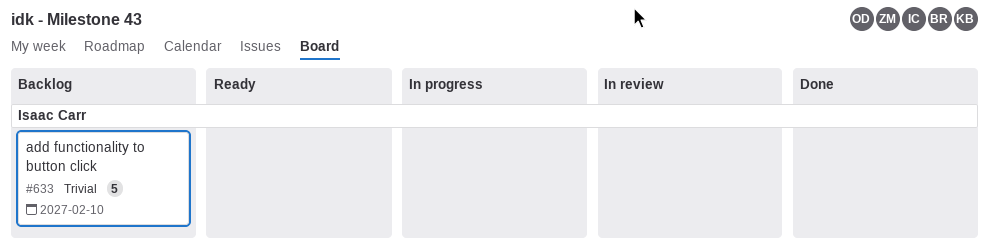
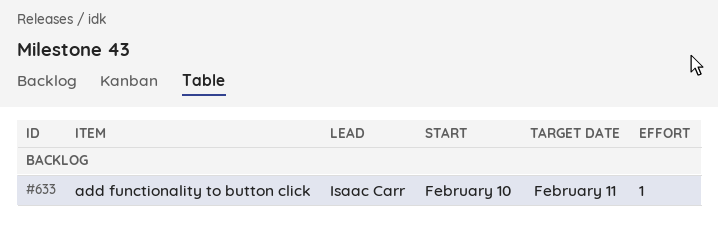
#633, estimate: 5 -> 1
#633, due: Feb 10 -> Feb 11

